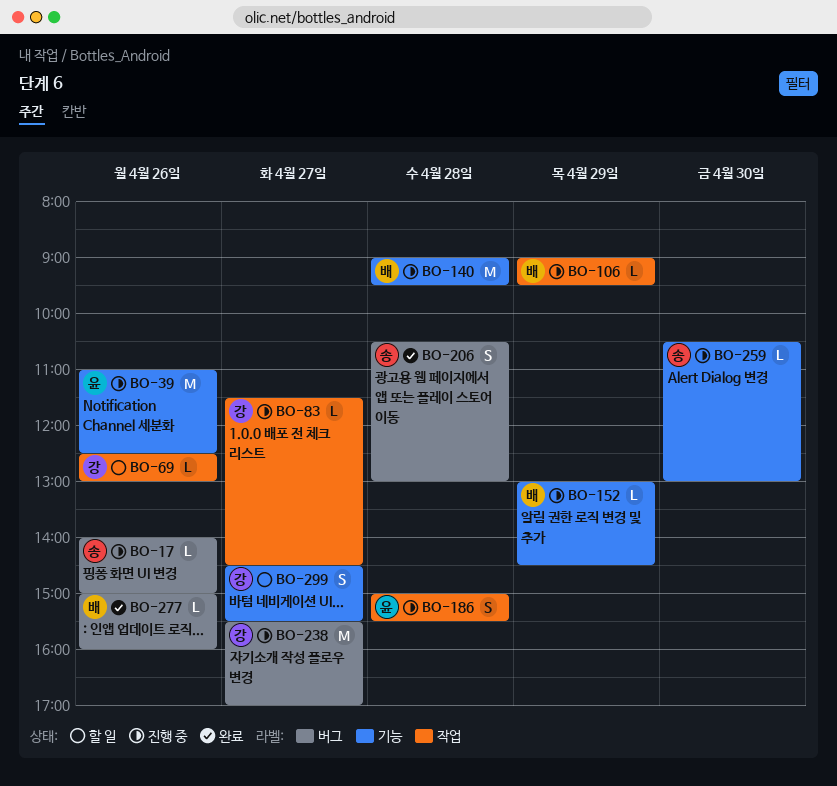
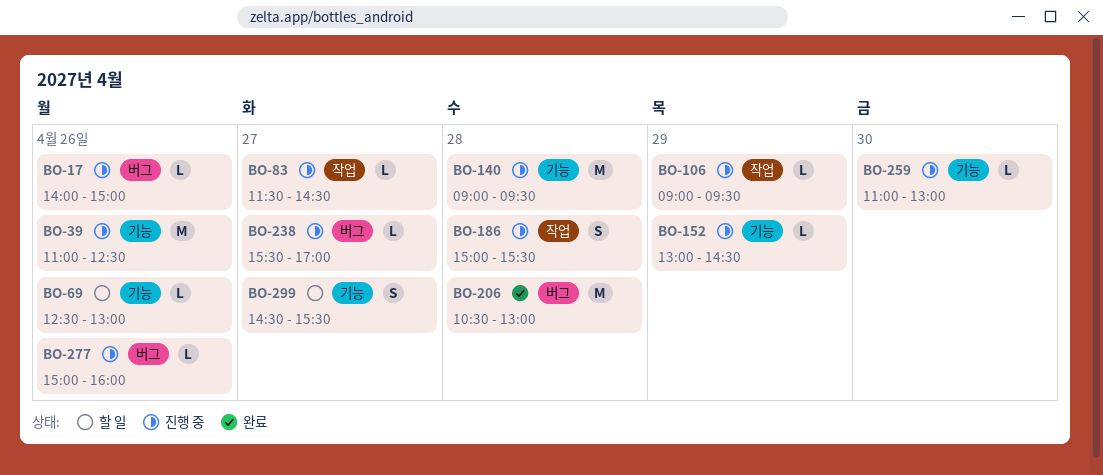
BO-69, label: 작업 -> 기능
BO-206, estimate: S -> M
BO-238, estimate: M -> L
BO-259, begins: 10:30 -> 11:00
BO-277, status: 완료 -> 진행 중

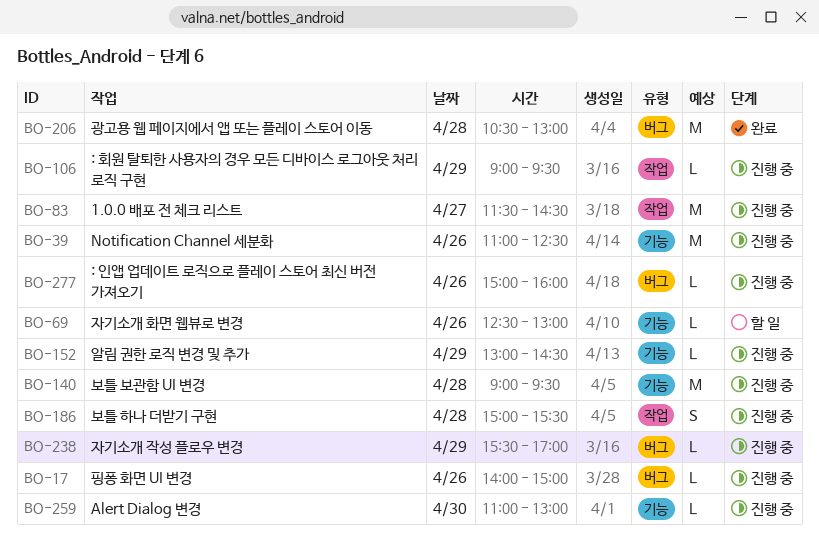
BO-83, estimate: L -> M
BO-238, day: Apr 27 -> Apr 29
BO-299: present -> none

